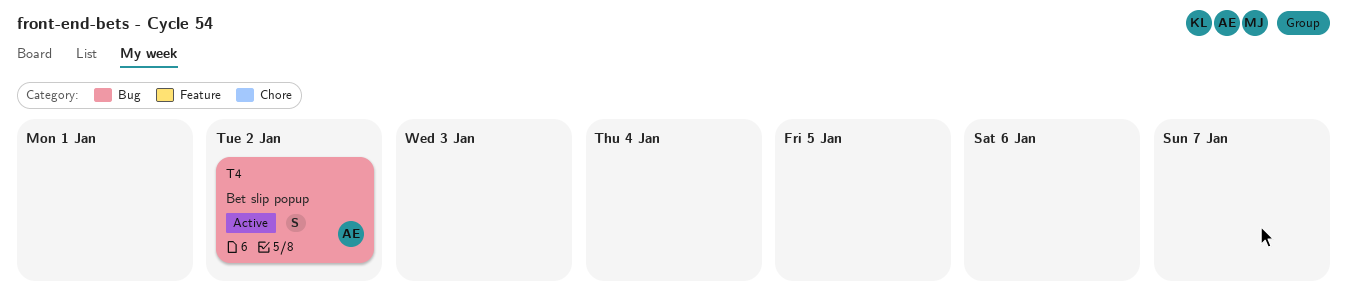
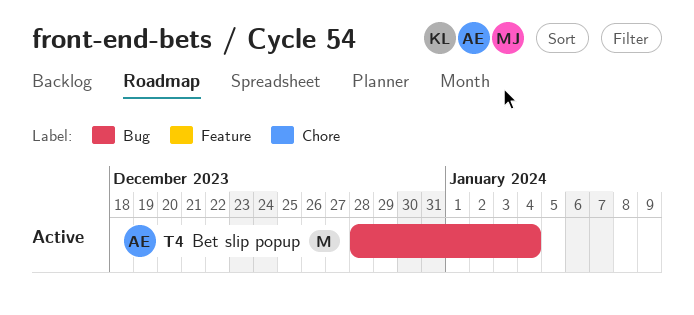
T4, estimate: S -> M
T4, due: Jan 2 -> Jan 4

